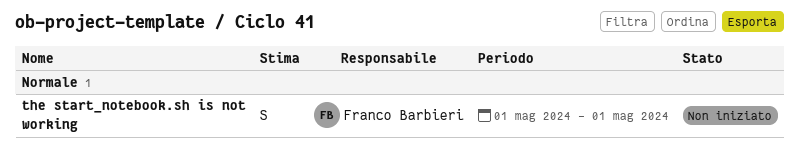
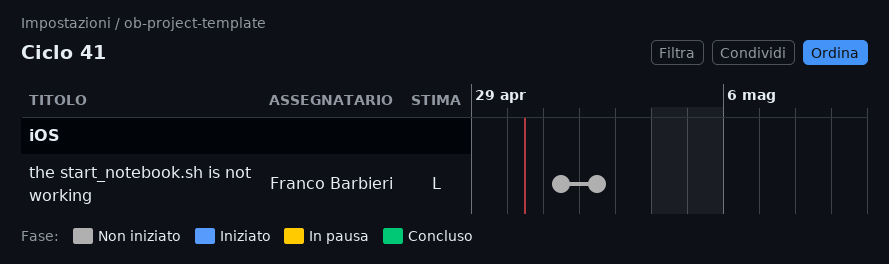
the start_notebook.sh is not working, estimate: S -> L
the start_notebook.sh is not working, due: May 1 -> May 2

